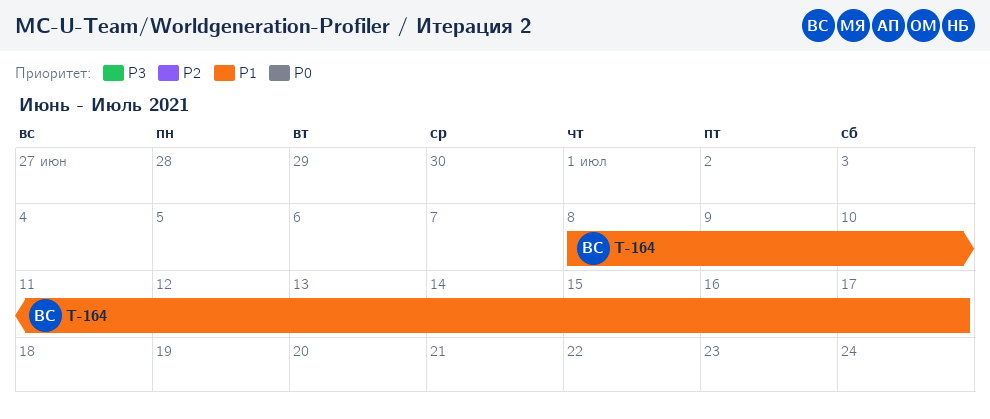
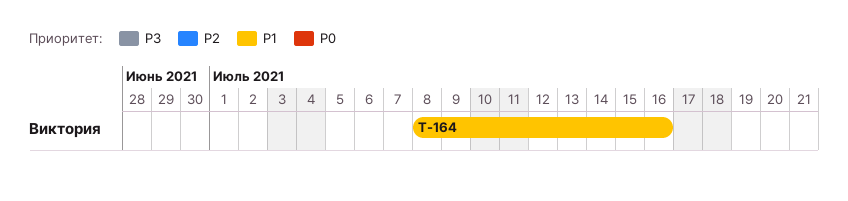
T-164, due: Jul 17 -> Jul 16

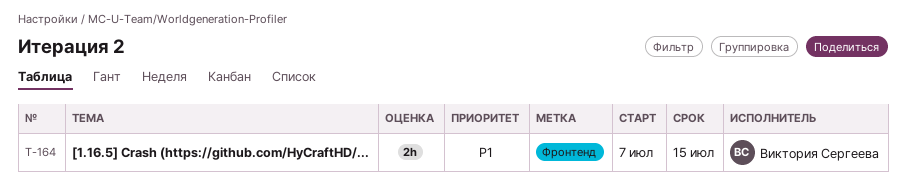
T-164, start: Jul 8 -> Jul 7
T-164, due: Jul 16 -> Jul 15

